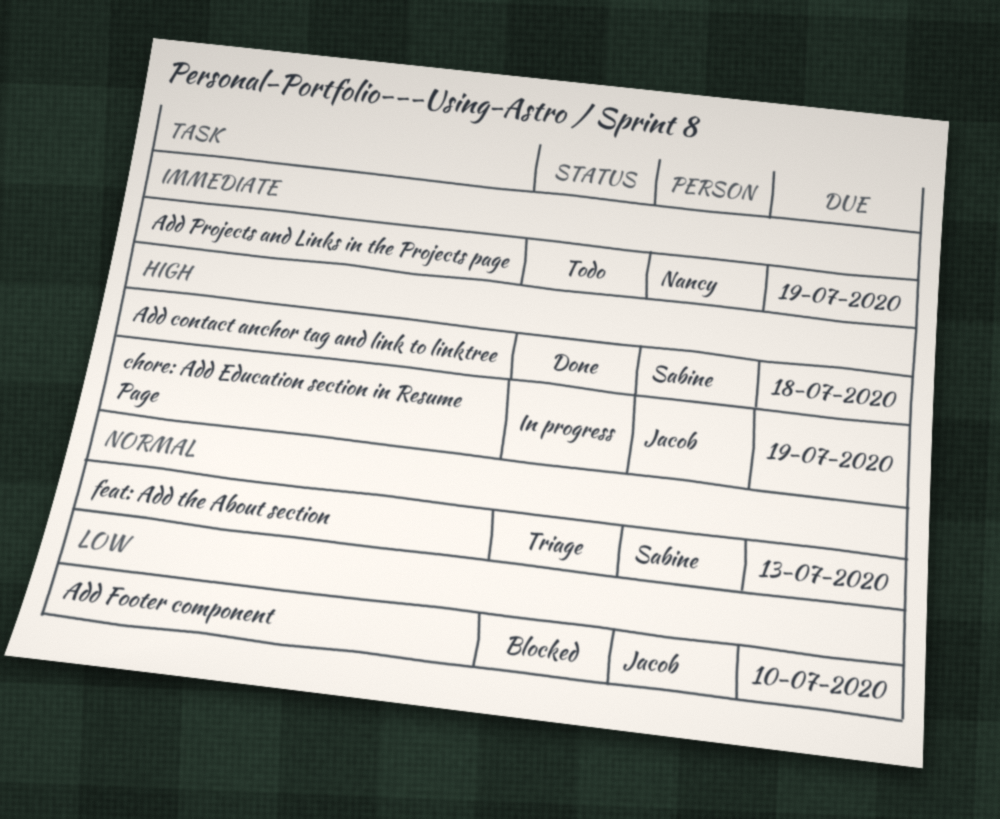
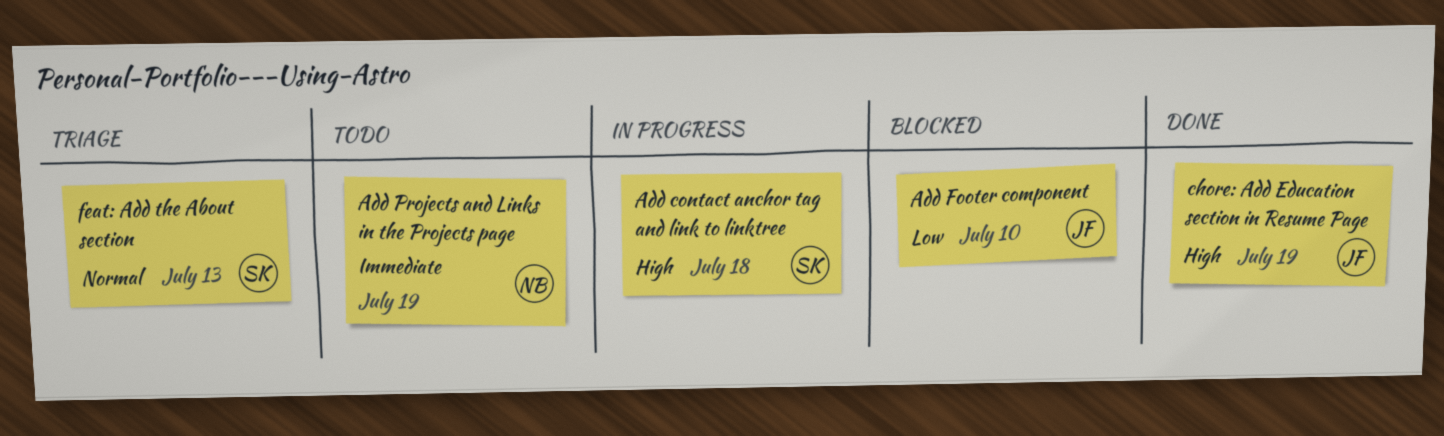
Add contact anchor tag and link to linktree, status: Done -> In progress
chore: Add Education section in Resume Page, status: In progress -> Done

